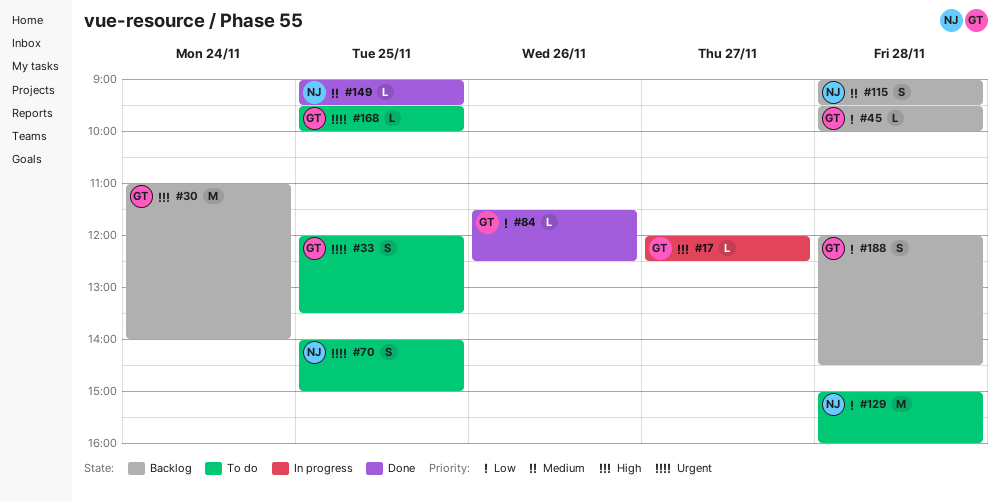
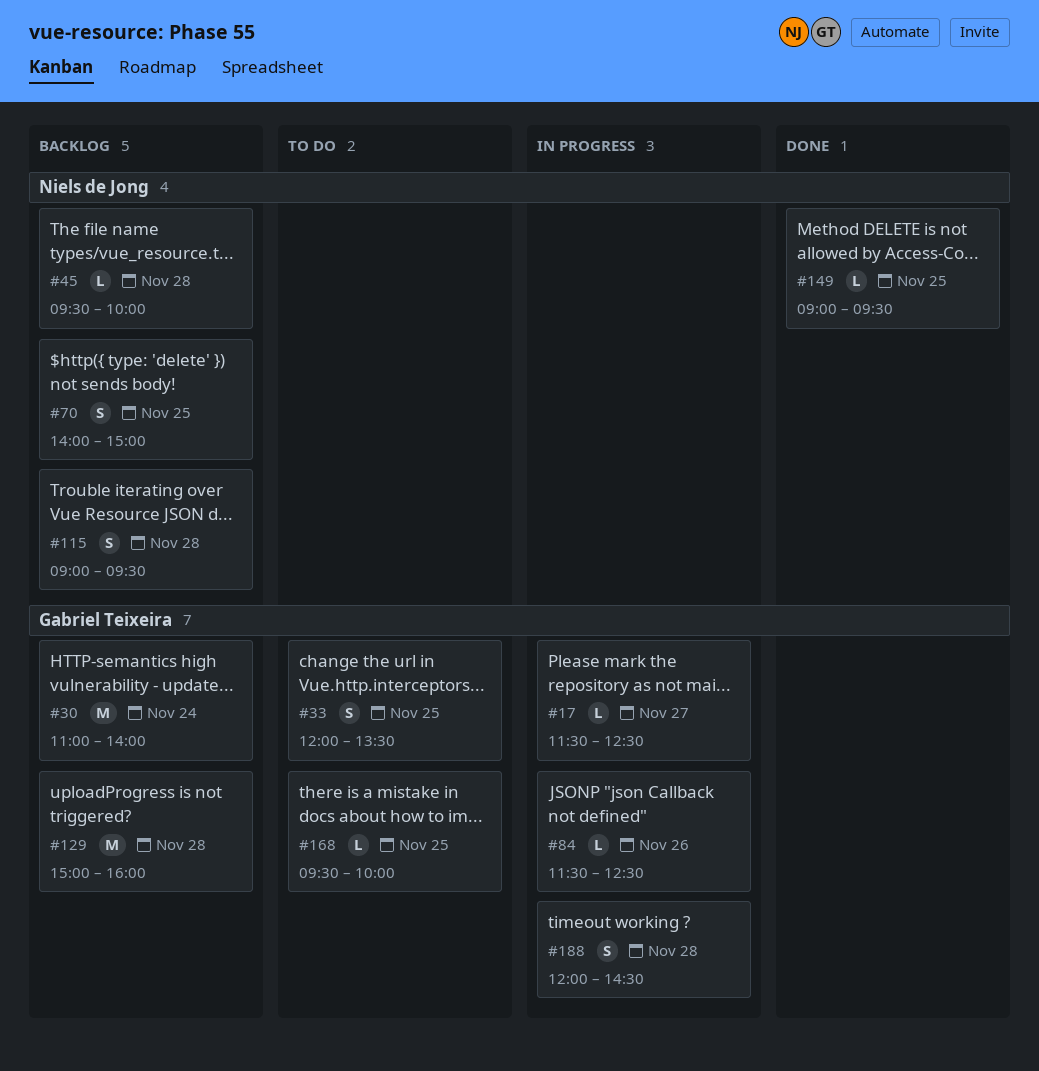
#17, begins: 12:00 -> 11:30
#45, owner: Gabriel Teixeira -> Niels de Jong
#70, status: To do -> Backlog
#84, status: Done -> In progress
#129, status: To do -> Backlog
#129, owner: Niels de Jong -> Gabriel Teixeira
#188, status: Backlog -> In progress

